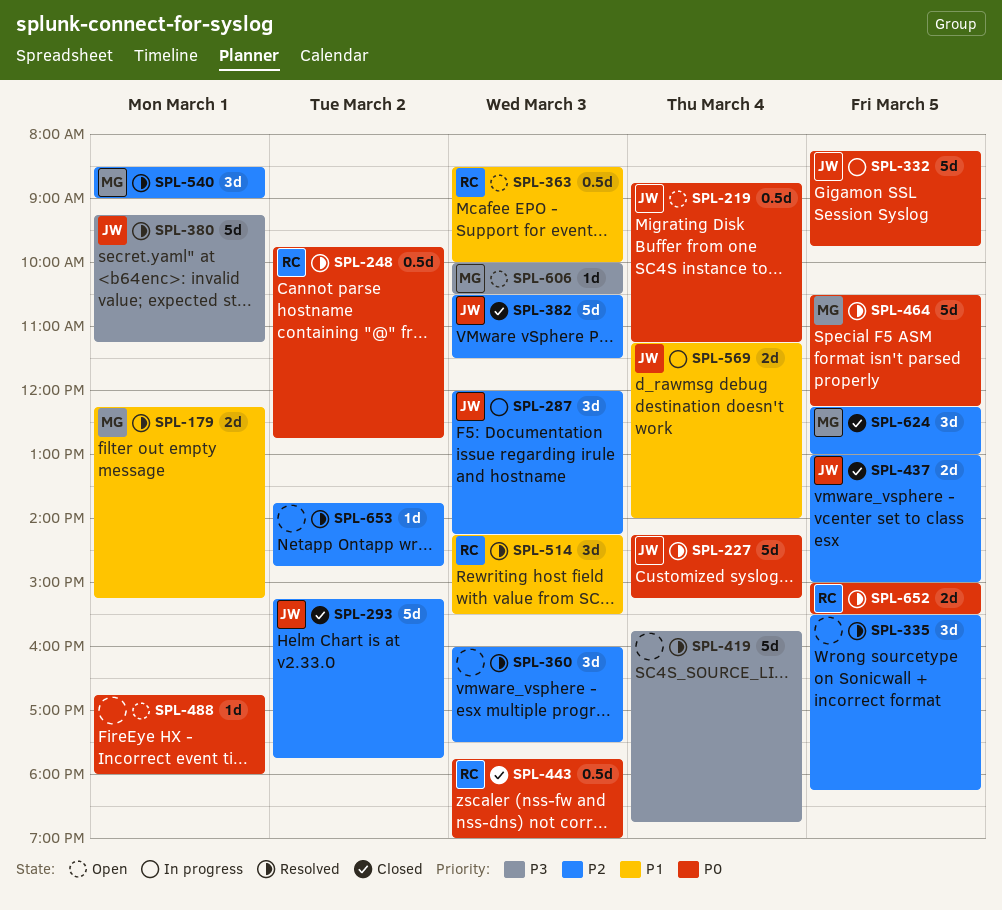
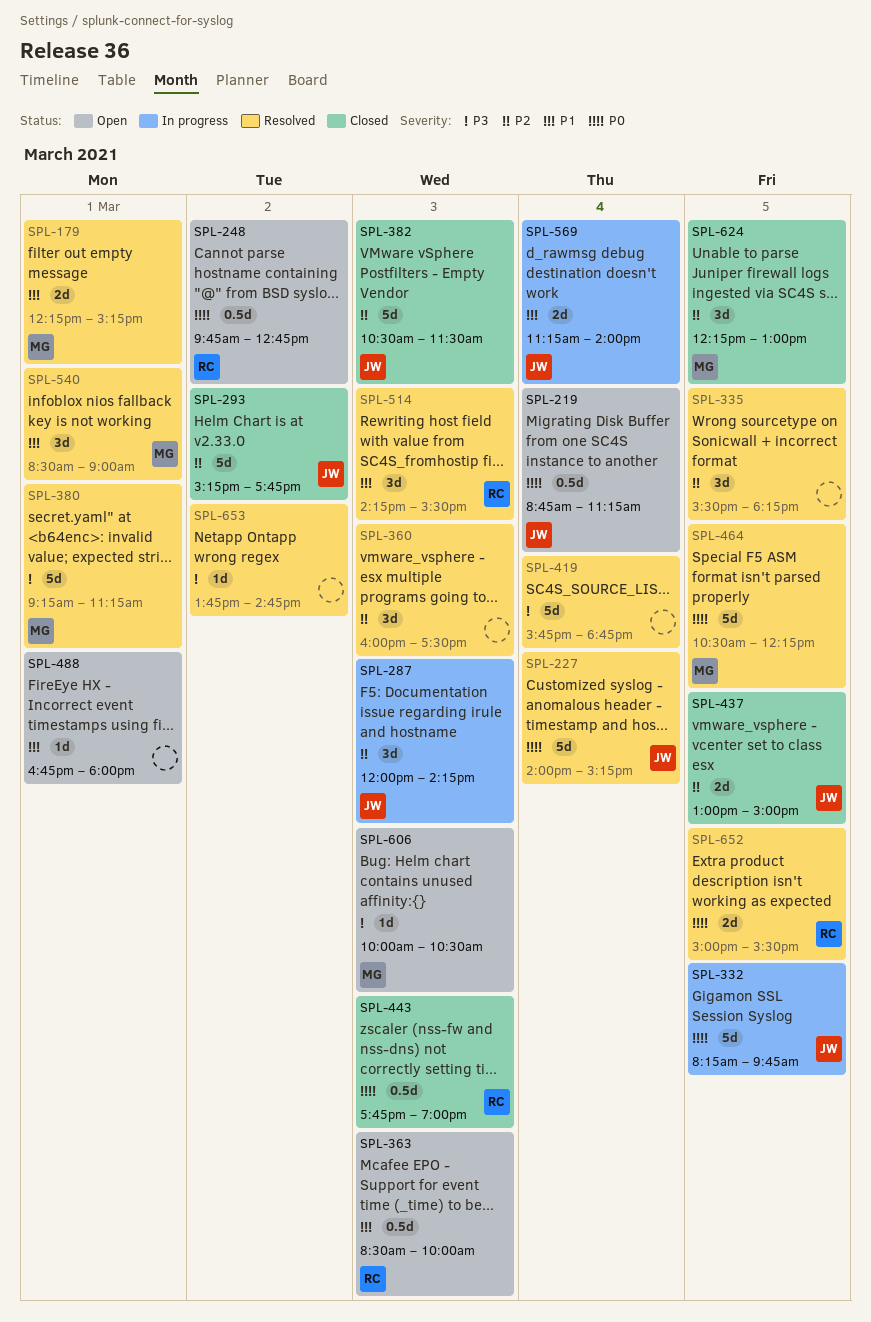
SPL-227, begins: 14:15 -> 14:00
SPL-248, status: Resolved -> Open
SPL-380, owner: JW -> MG
SPL-488, priority: P0 -> P1
SPL-540, priority: P2 -> P1
SPL-653, priority: P2 -> P3

